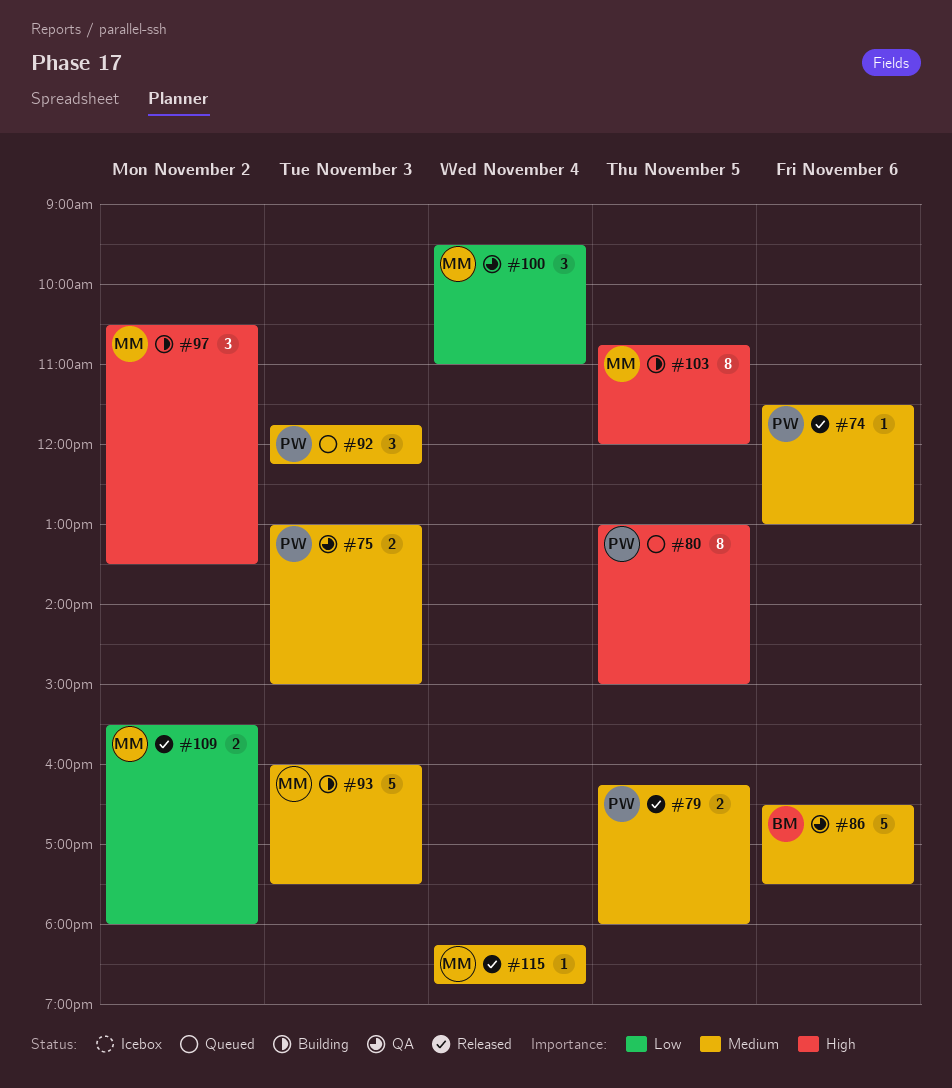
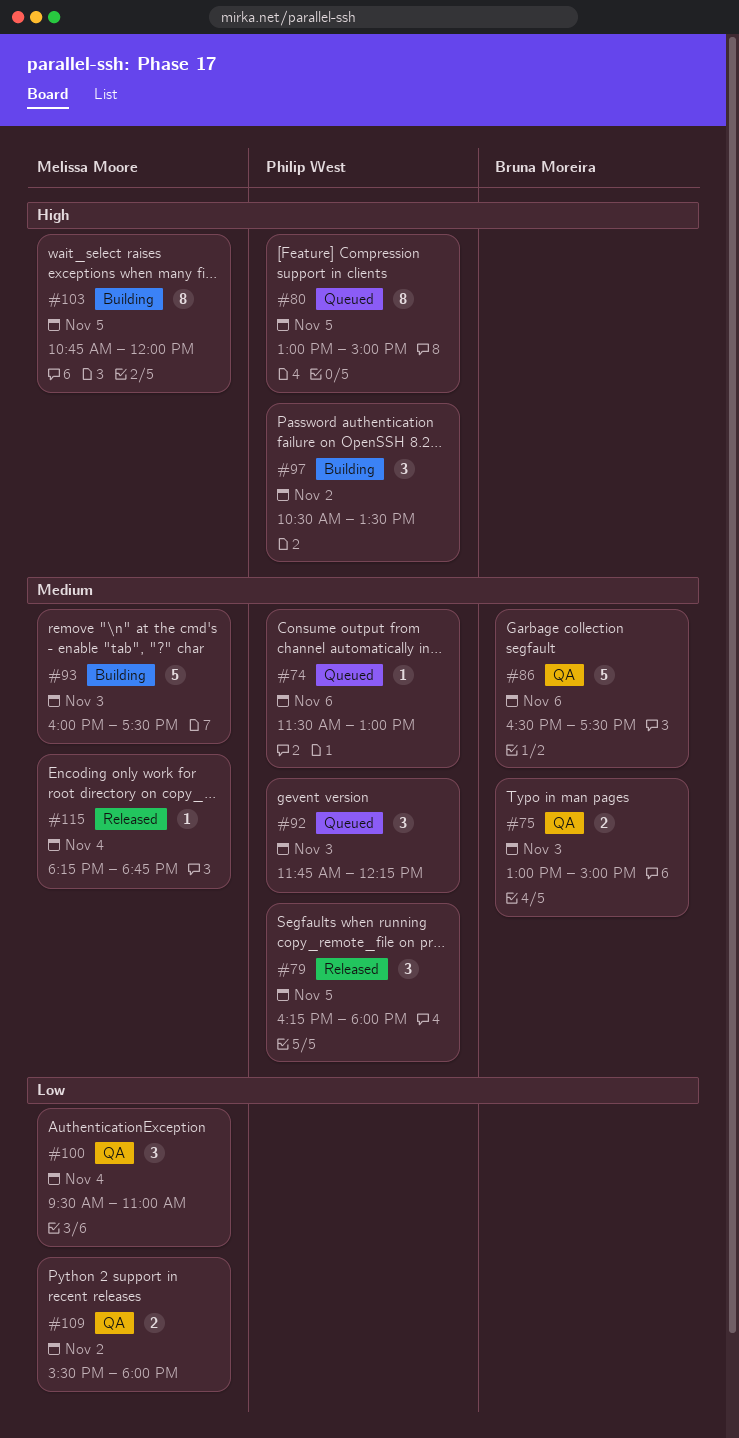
#74, status: Released -> Queued
#75, owner: Philip West -> Bruna Moreira
#79, estimate: 2 -> 3
#97, owner: Melissa Moore -> Philip West
#109, status: Released -> QA

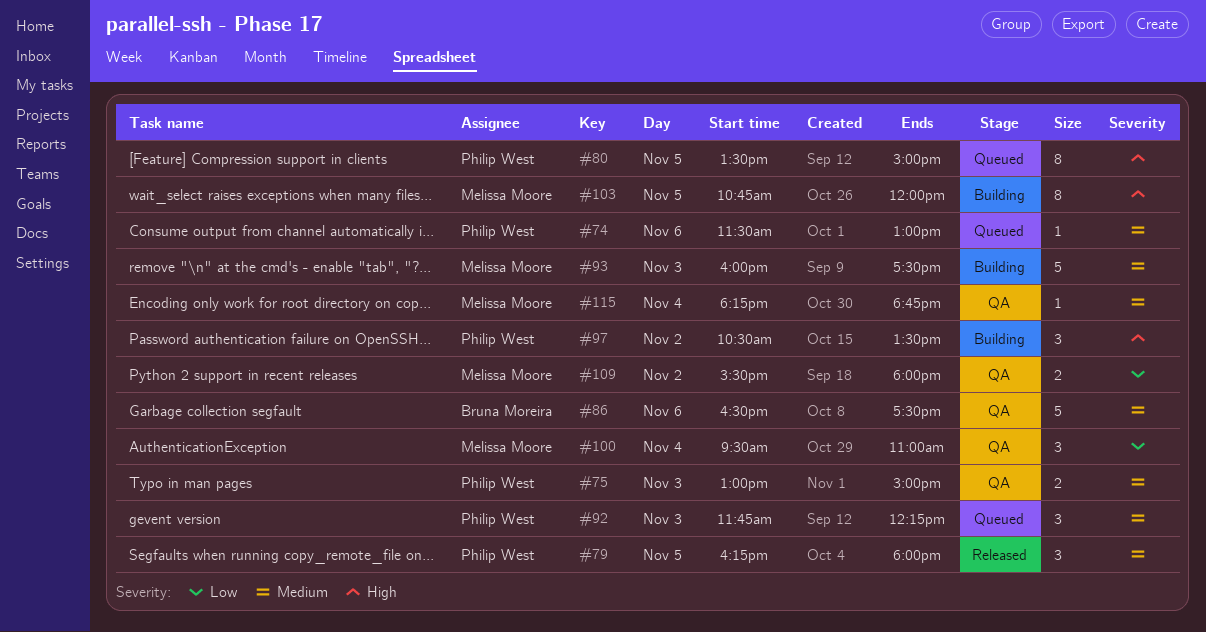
#75, owner: Bruna Moreira -> Philip West
#80, begins: 13:00 -> 13:30
#115, status: Released -> QA

